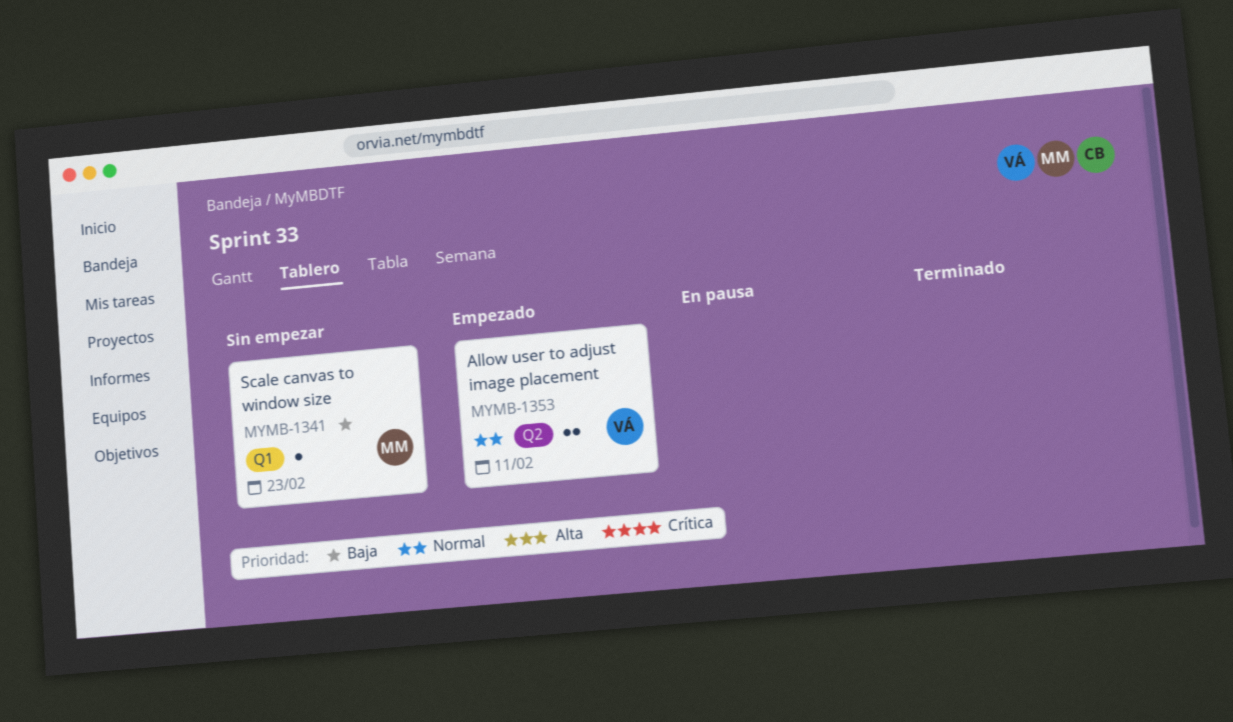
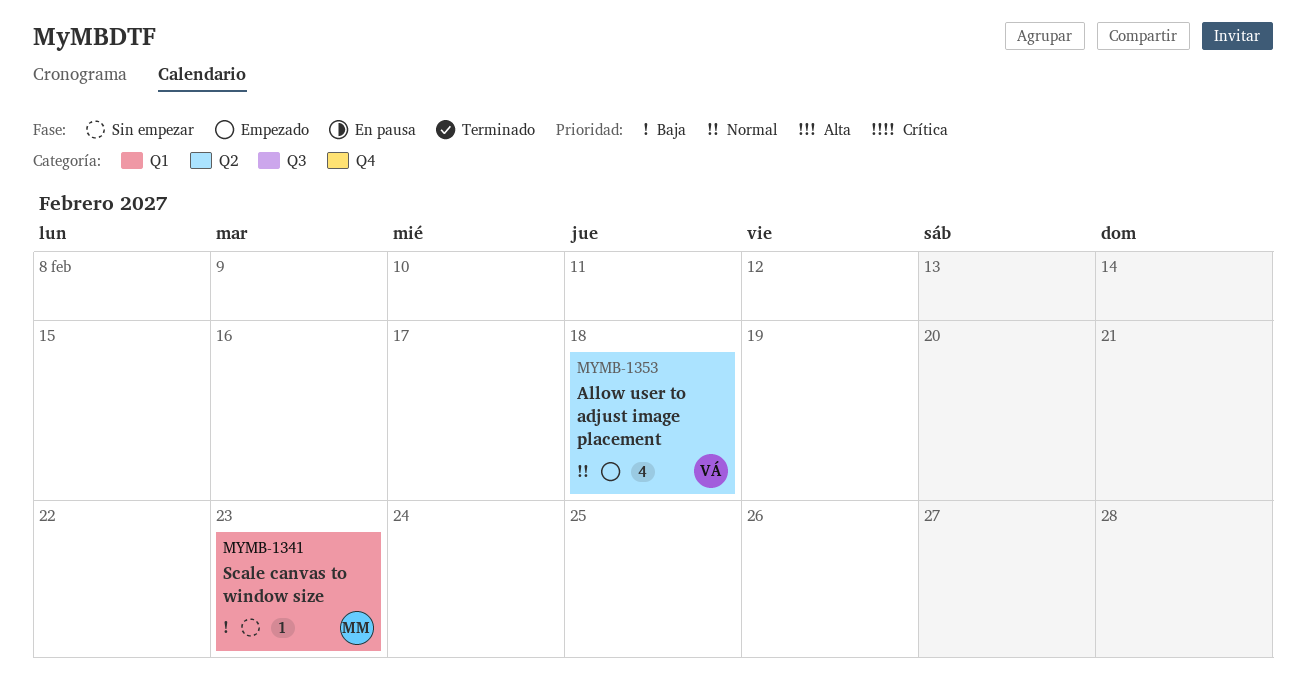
MYMB-1353, estimate: 2 -> 4
MYMB-1353, due: Feb 11 -> Feb 18

